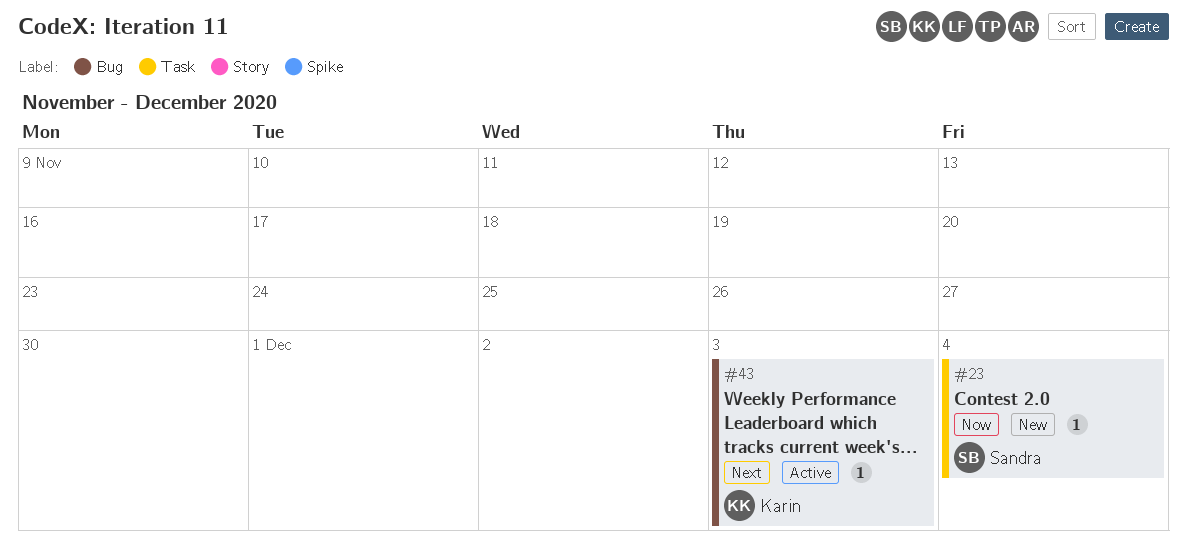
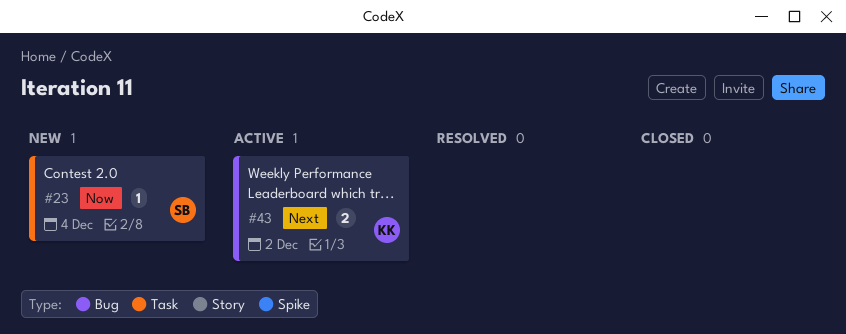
#43, estimate: 1 -> 2
#43, due: Dec 3 -> Dec 2

